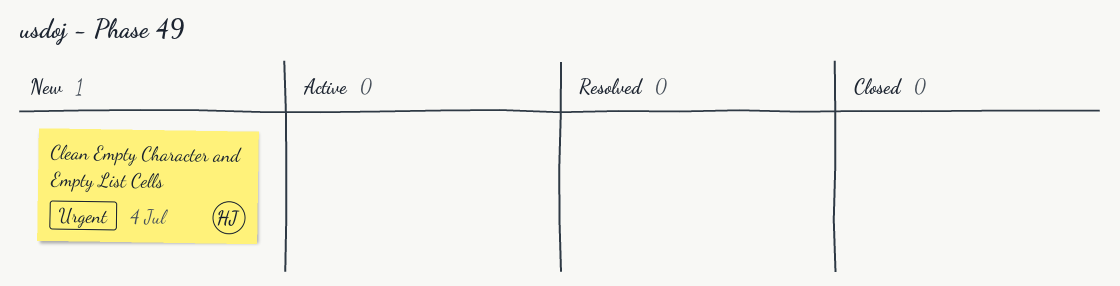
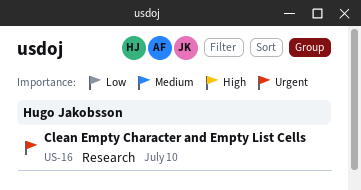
Clean Empty Character and Empty List Cells, due: Jul 4 -> Jul 10

